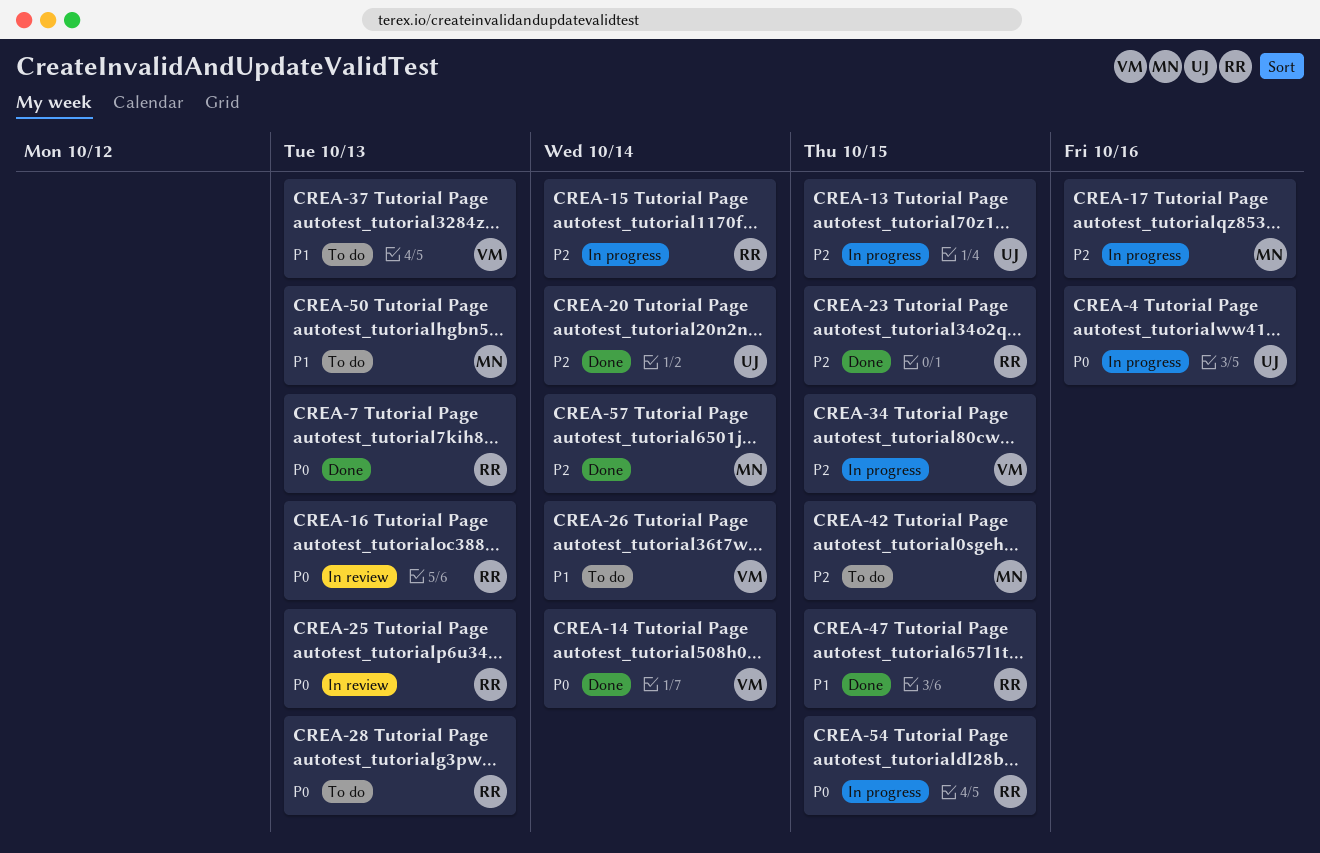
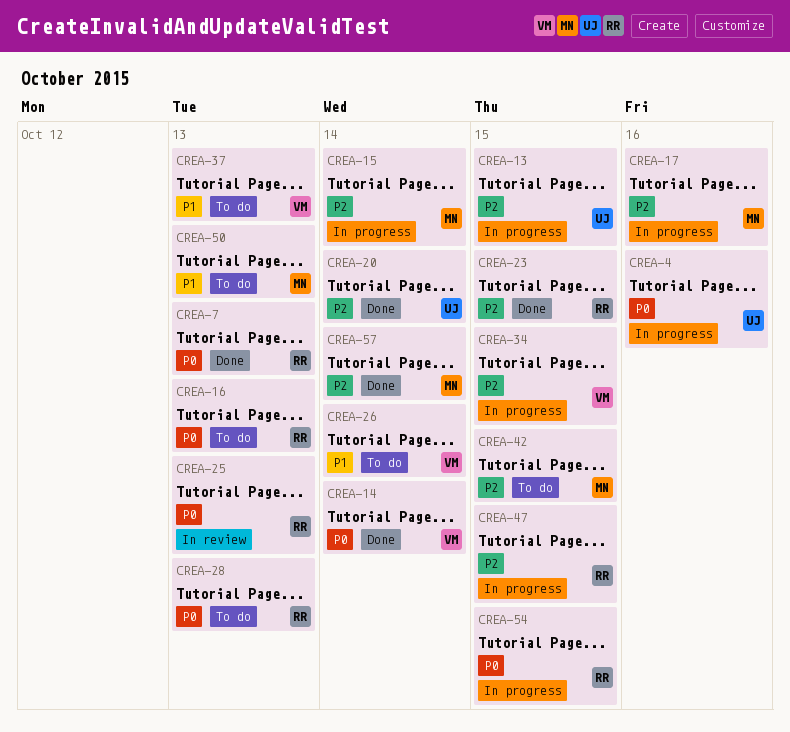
CREA-15, owner: RR -> MN
CREA-16, status: In review -> To do
CREA-47, status: Done -> In progress
CREA-47, priority: P1 -> P2

